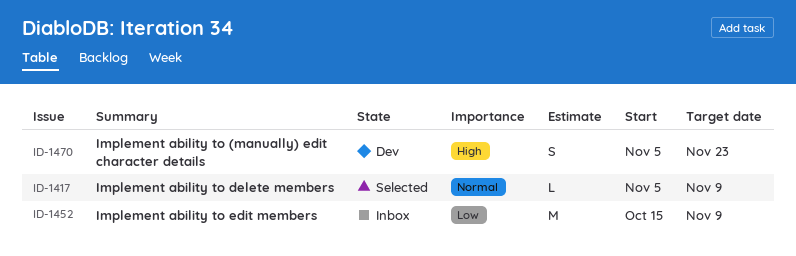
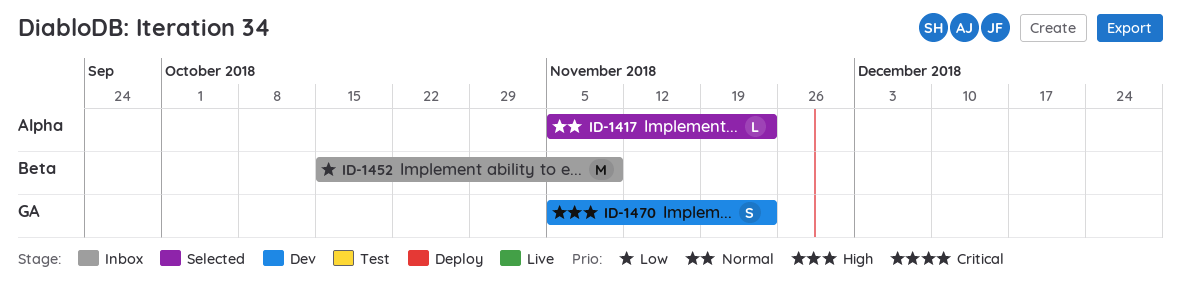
ID-1417, due: Nov 9 -> Nov 23

